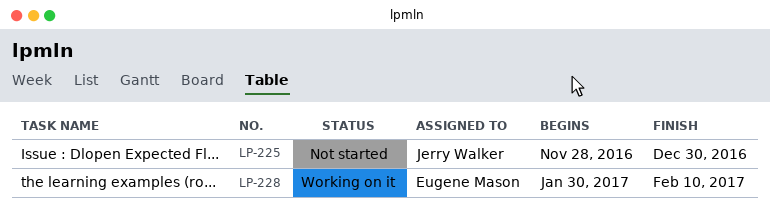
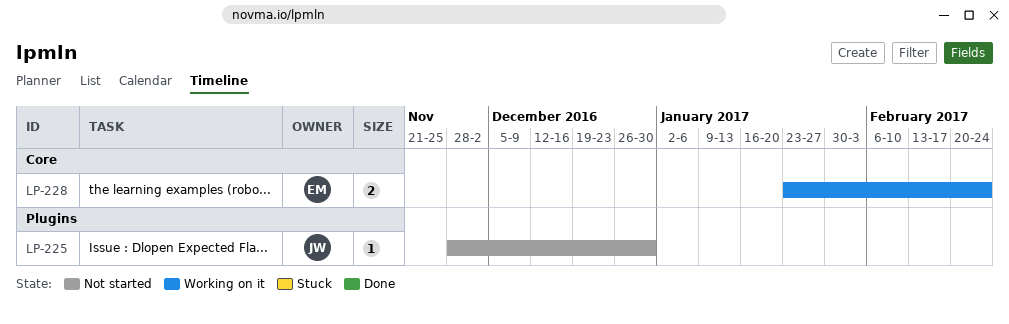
LP-228, start: Jan 30 -> Jan 23
LP-228, due: Feb 10 -> Feb 24

